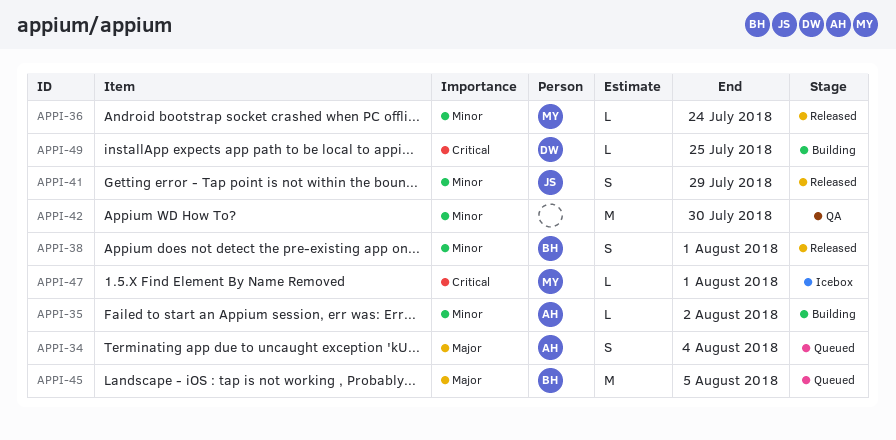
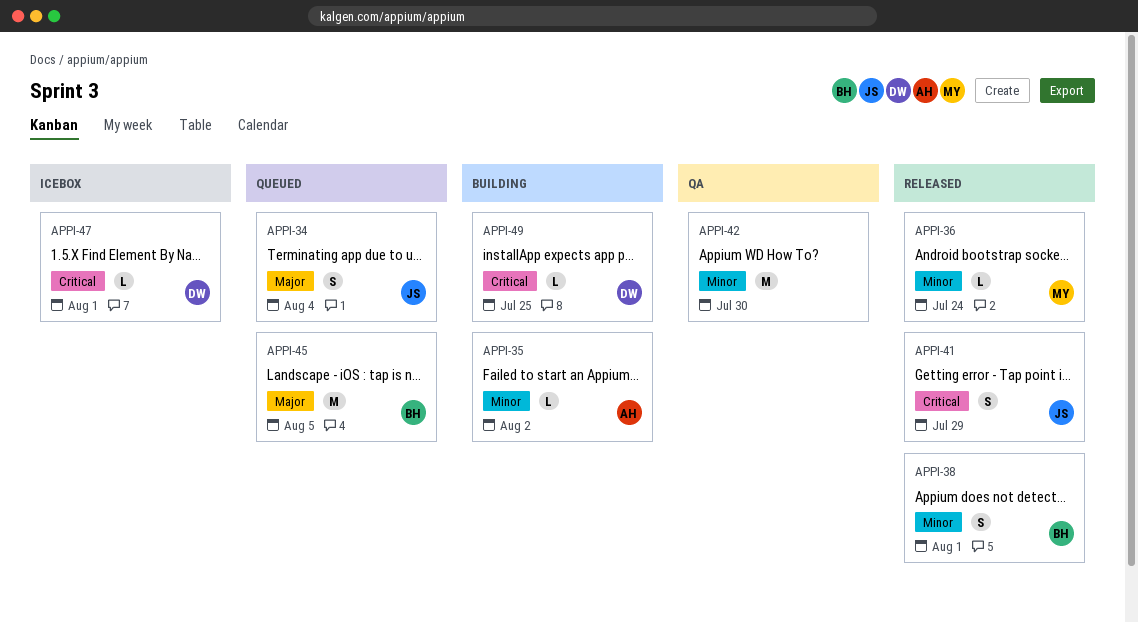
APPI-34, owner: AH -> JS
APPI-41, priority: Minor -> Critical
APPI-47, owner: MY -> DW

